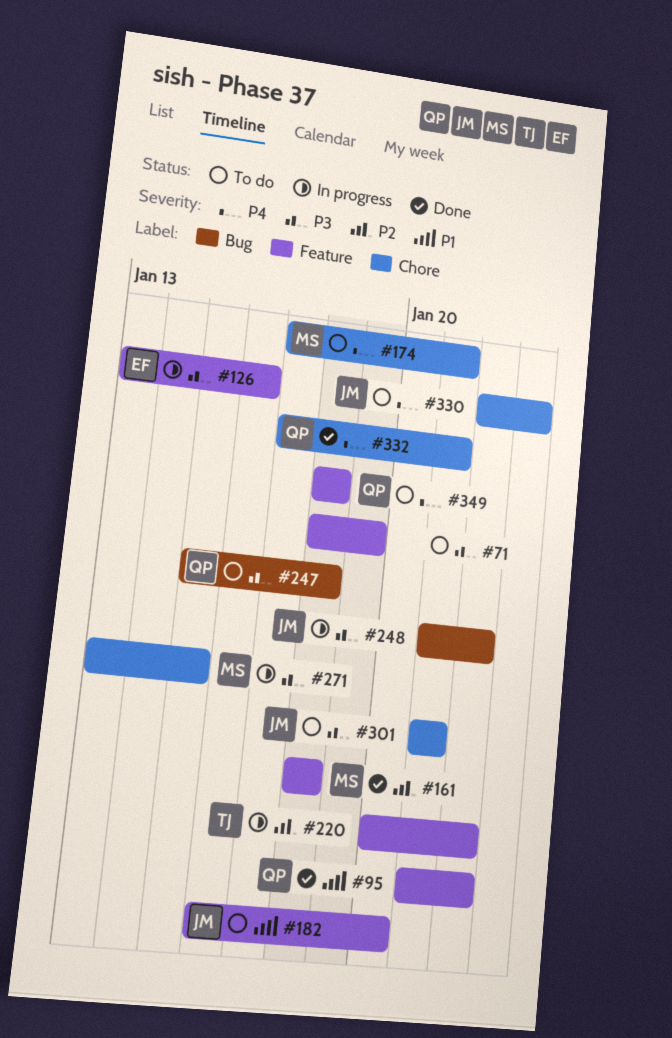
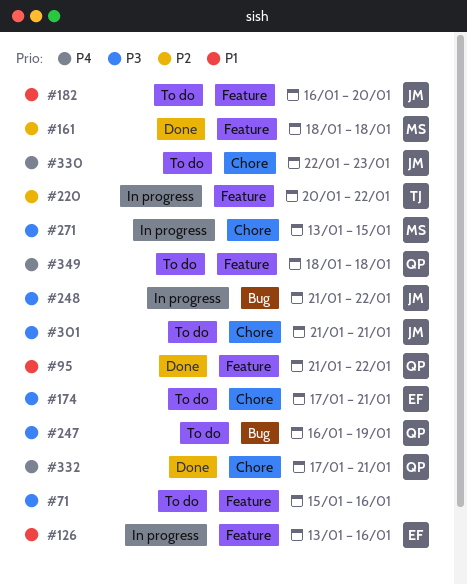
#71, start: Jan 18 -> Jan 15
#71, due: Jan 19 -> Jan 16
#126, priority: P3 -> P1
#174, owner: MS -> EF
#174, priority: P4 -> P3
#247, start: Jan 15 -> Jan 16
#247, due: Jan 18 -> Jan 19

